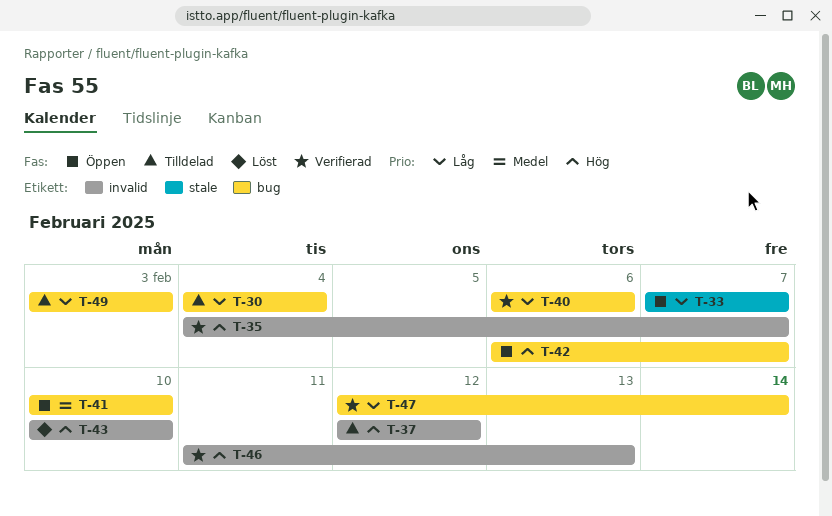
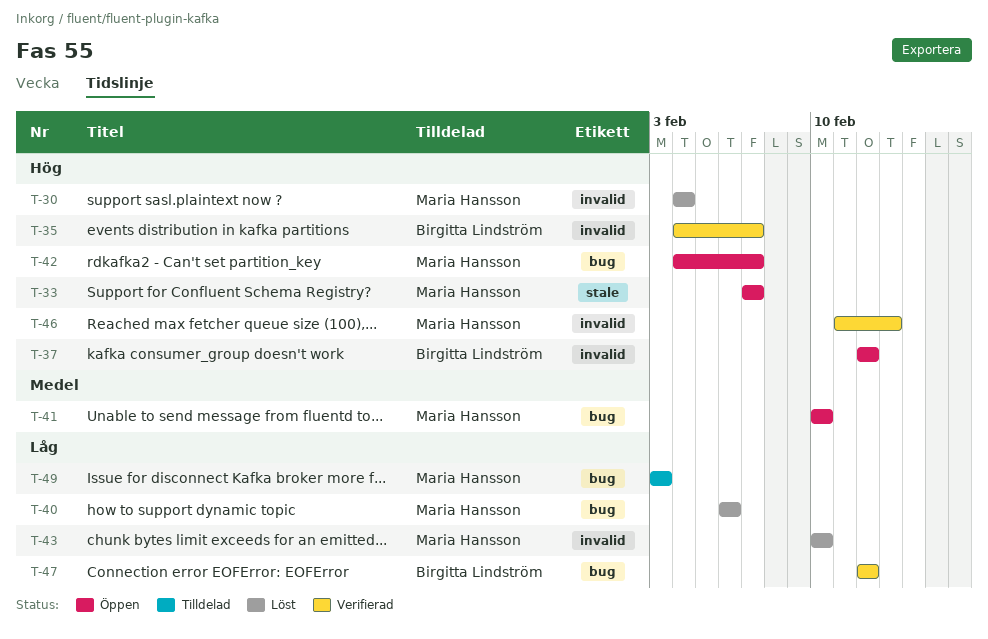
T-30, status: Tilldelad -> Löst
T-30, priority: Låg -> Hög
T-30, label: bug -> invalid
T-33, priority: Låg -> Hög
T-37, status: Tilldelad -> Öppen
T-40, status: Verifierad -> Löst
T-42, start: Feb 6 -> Feb 4
T-43, priority: Hög -> Låg
T-47, due: Feb 14 -> Feb 12

